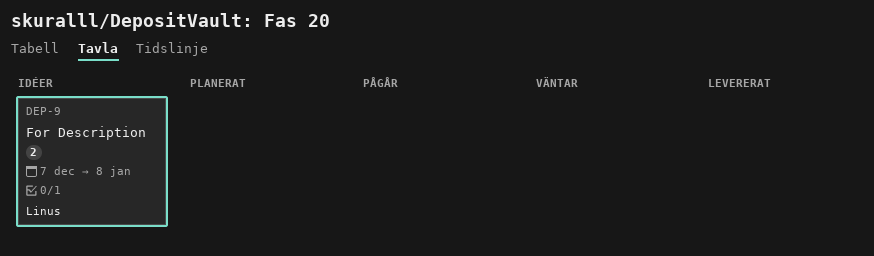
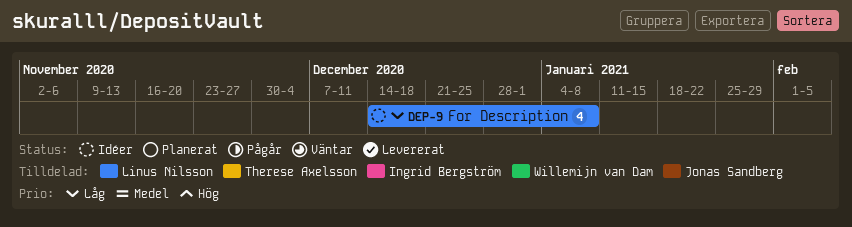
DEP-9, estimate: 2 -> 4
DEP-9, start: Dec 7 -> Dec 14

